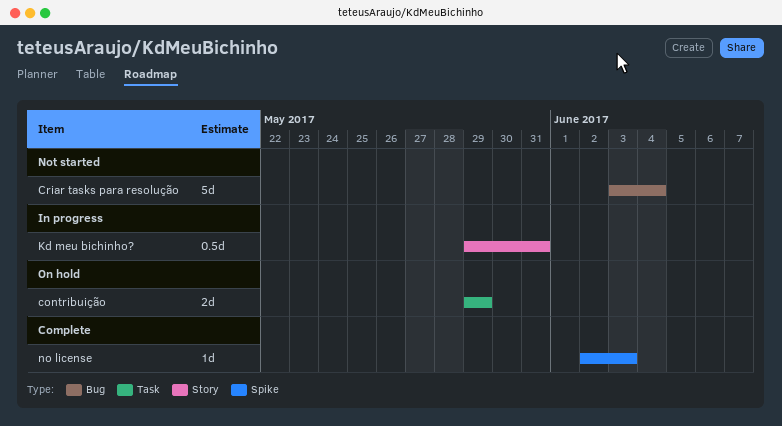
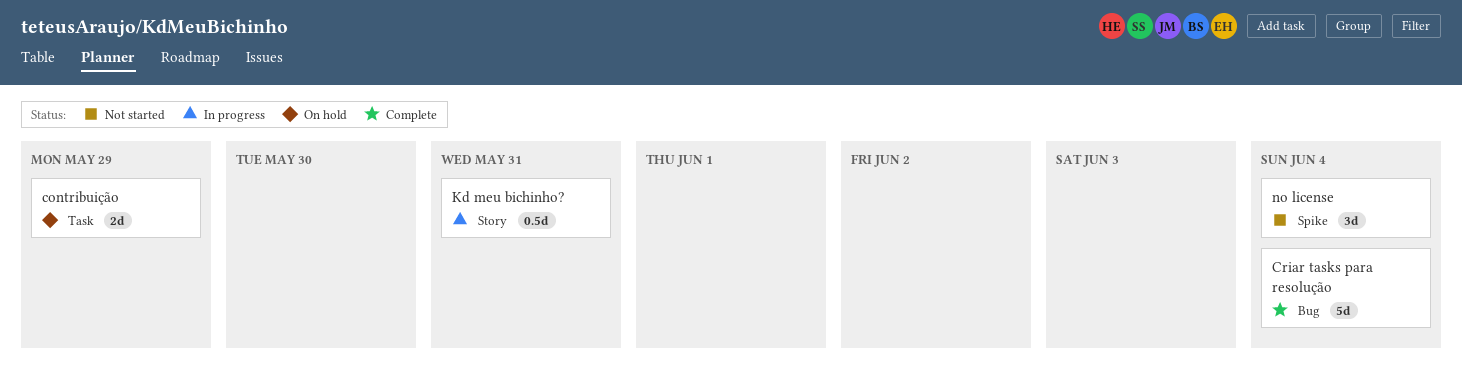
Criar tasks para resolução, status: Not started -> Complete
no license, status: Complete -> Not started
no license, estimate: 1d -> 3d
no license, due: Jun 3 -> Jun 4

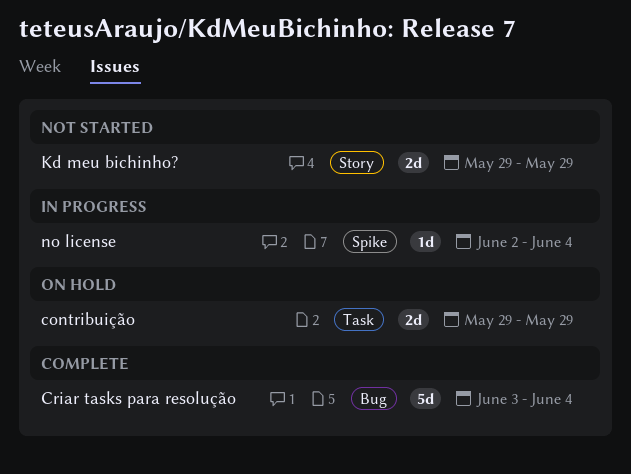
Kd meu bichinho?, status: In progress -> Not started
Kd meu bichinho?, estimate: 0.5d -> 2d
Kd meu bichinho?, due: May 31 -> May 29
no license, status: Not started -> In progress
no license, estimate: 3d -> 1d

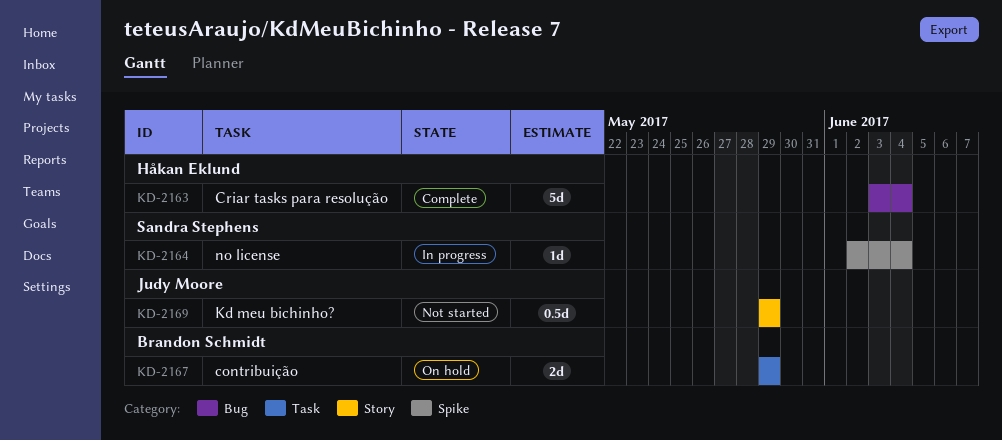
Kd meu bichinho?, estimate: 2d -> 0.5d

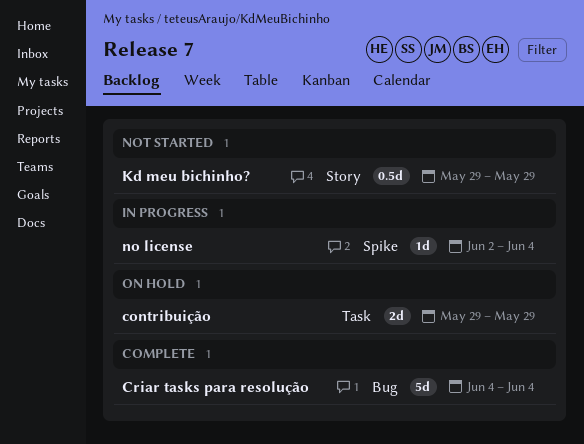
Criar tasks para resolução, start: Jun 3 -> Jun 4

